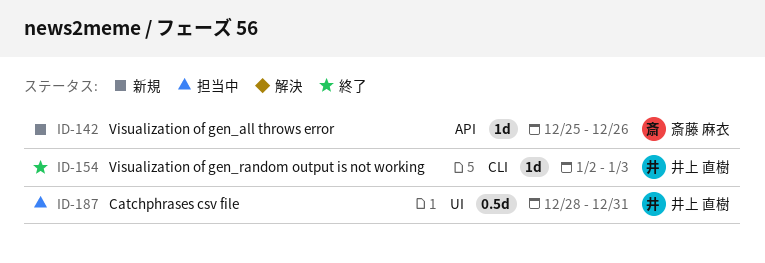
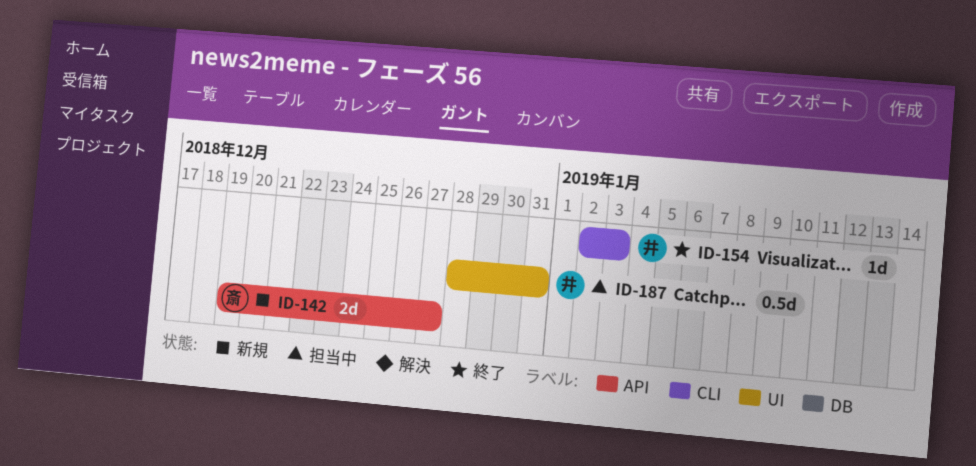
ID-142, estimate: 1d -> 2d
ID-142, start: Dec 25 -> Dec 19
ID-142, due: Dec 26 -> Dec 27

